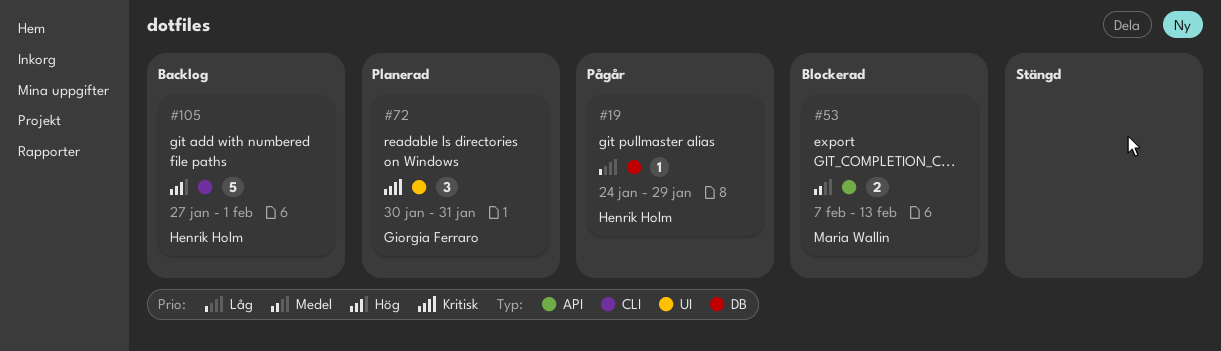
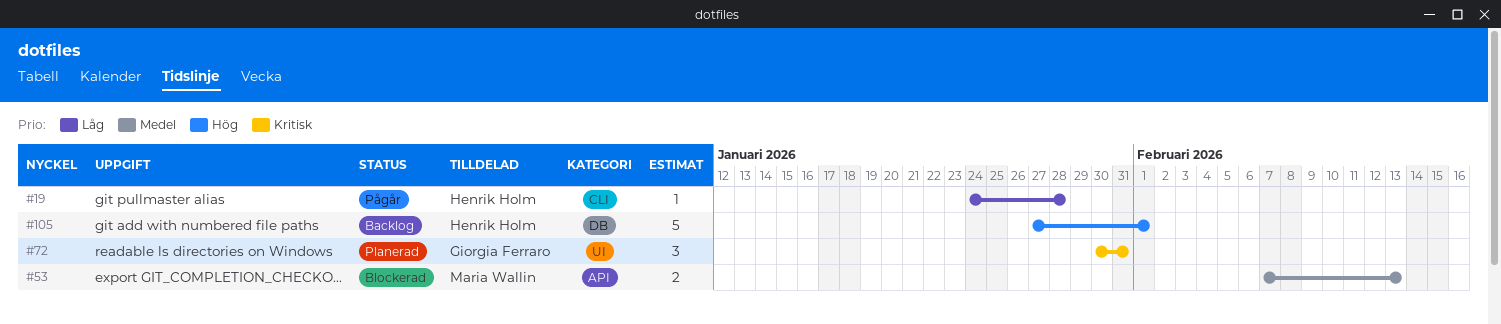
#19, label: DB -> CLI
#19, due: Jan 29 -> Jan 28
#105, label: CLI -> DB

